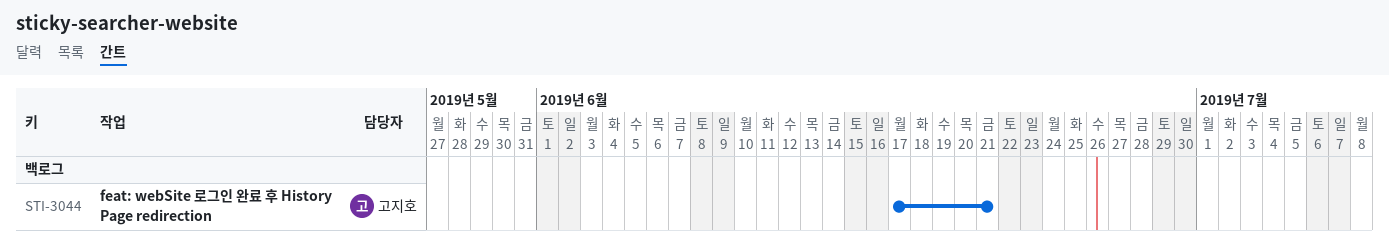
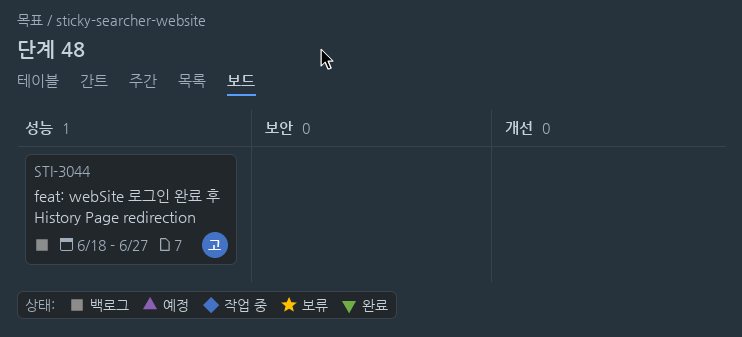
STI-3044, start: Jun 17 -> Jun 18
STI-3044, due: Jun 21 -> Jun 27

